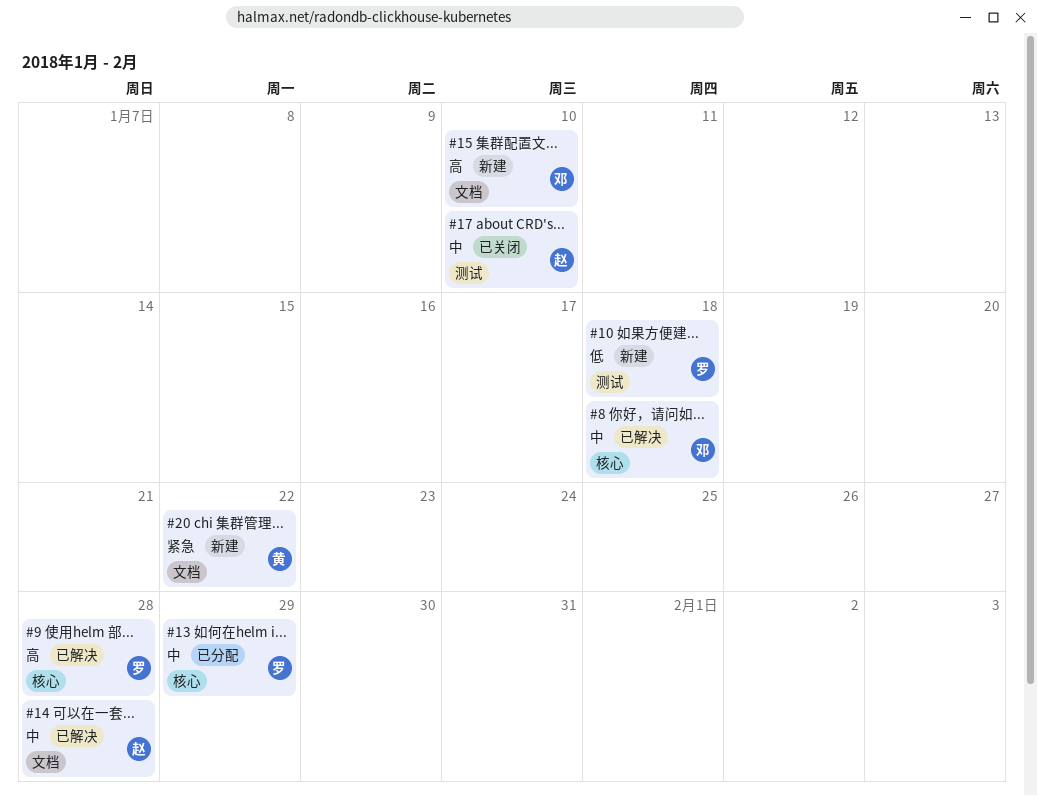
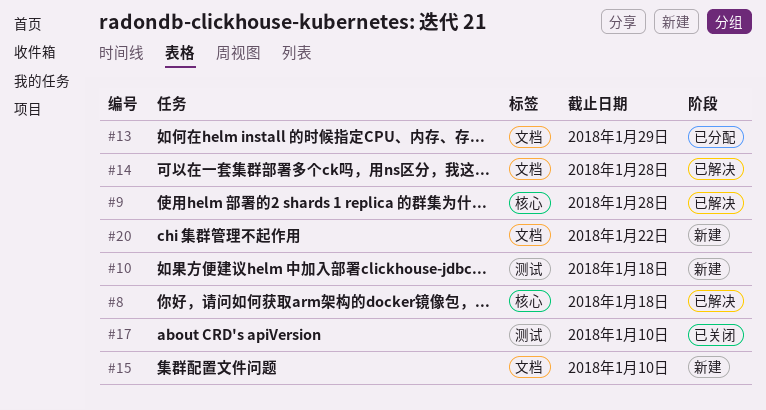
#13, label: 核心 -> 文档

